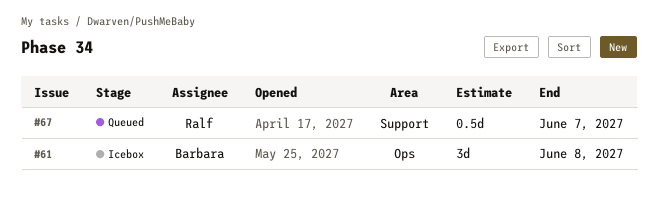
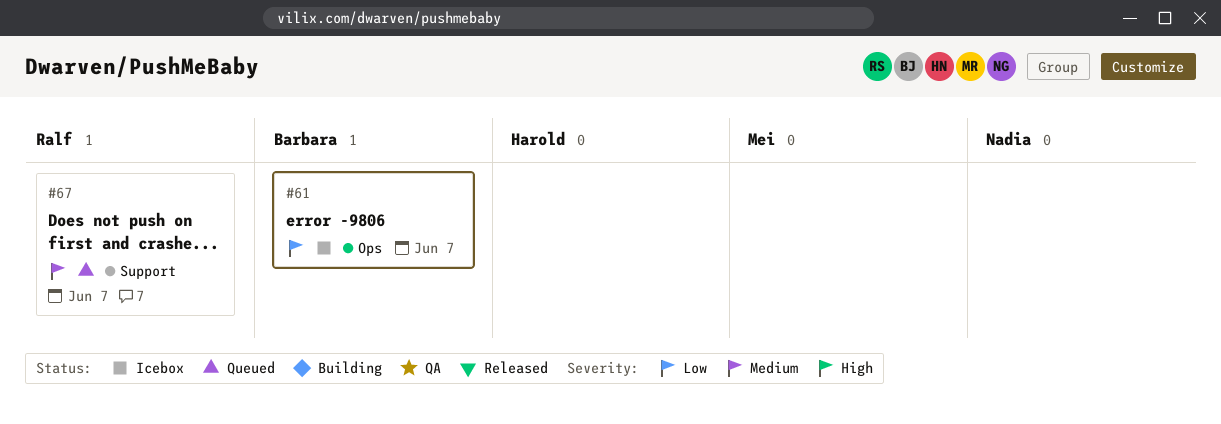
#61, due: Jun 8 -> Jun 7

